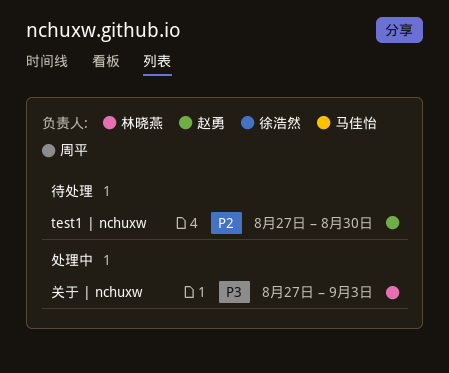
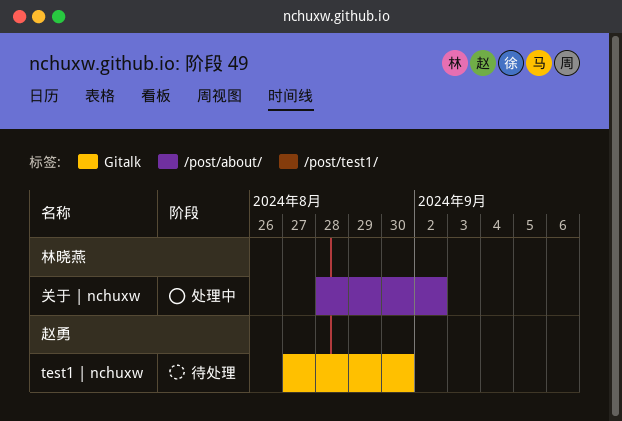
关于 | nchuxw, start: Aug 27 -> Aug 28
关于 | nchuxw, due: Sep 3 -> Sep 2

